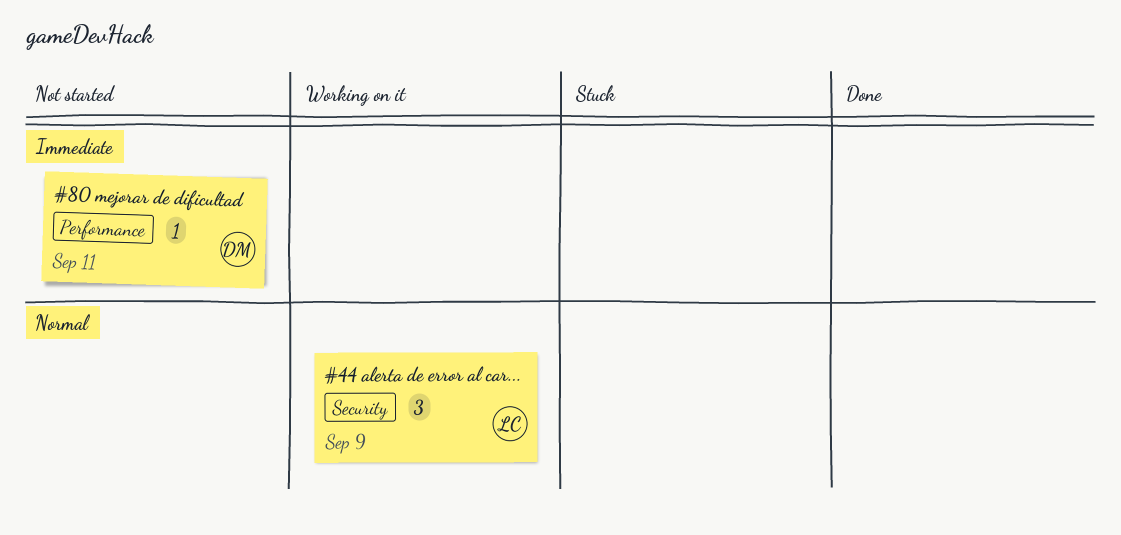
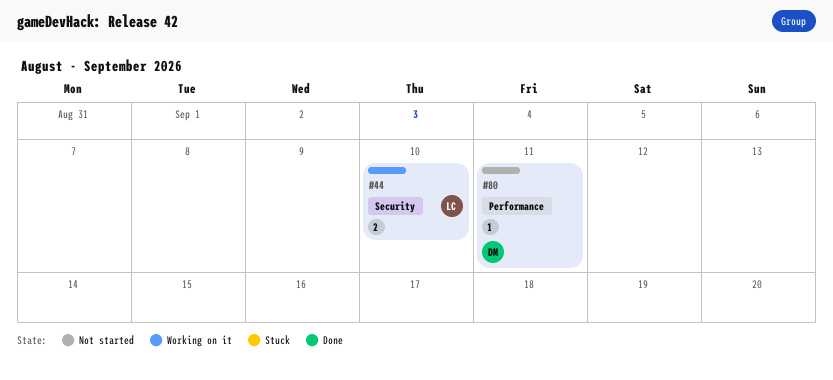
#44, estimate: 3 -> 2
#44, due: Sep 9 -> Sep 10

